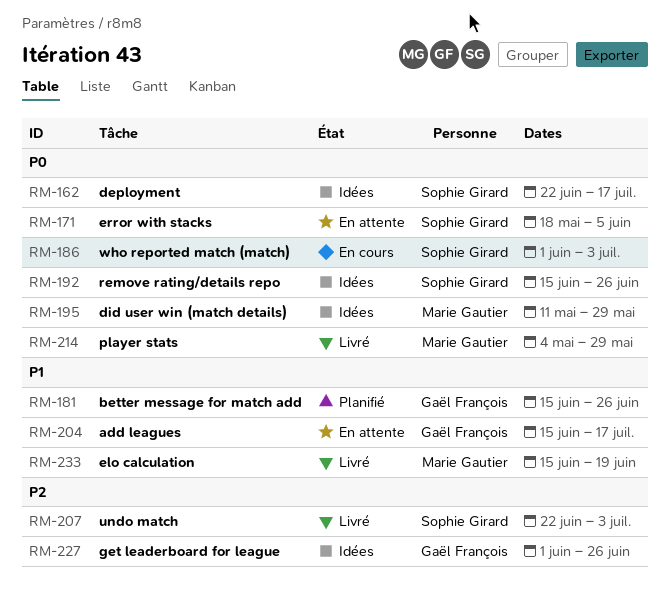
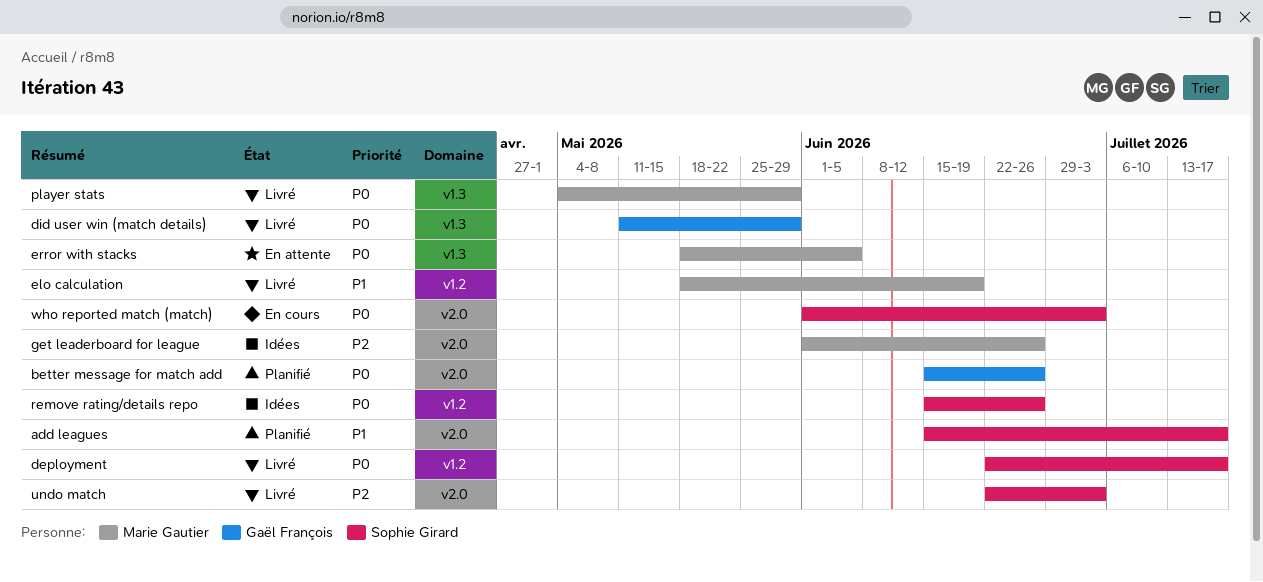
add leagues, status: En attente -> Planifié
add leagues, owner: Gaël François -> Sophie Girard
better message for match add, priority: P1 -> P0
deployment, status: Idées -> Livré
did user win (match details), status: Idées -> Livré
did user win (match details), owner: Marie Gautier -> Gaël François
elo calculation, start: Jun 15 -> May 18
error with stacks, owner: Sophie Girard -> Marie Gautier
get leaderboard for league, owner: Gaël François -> Marie Gautier

